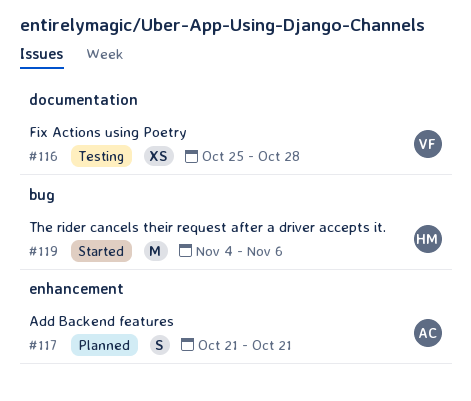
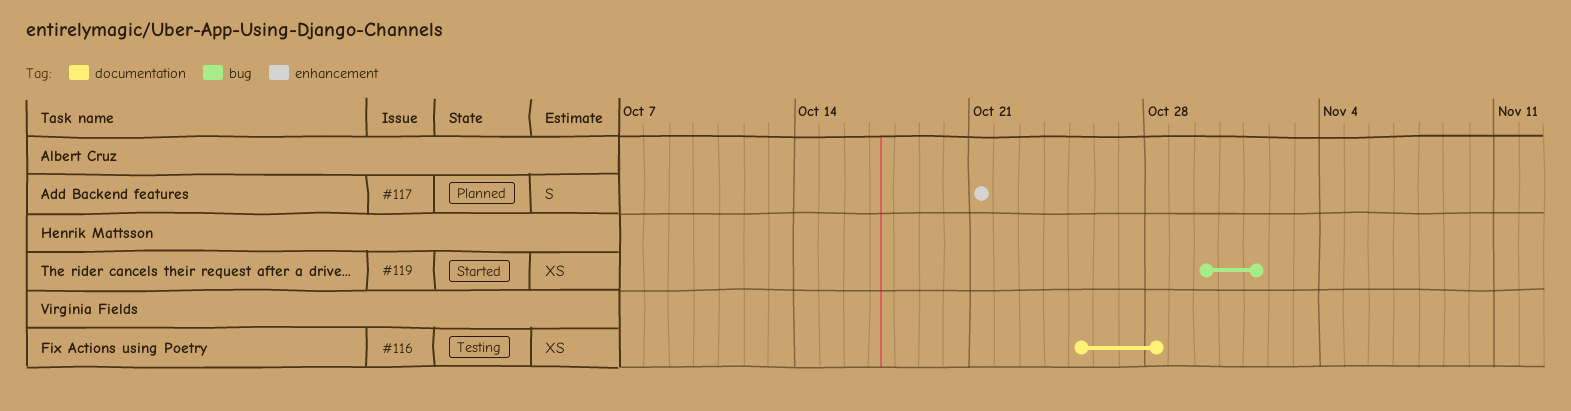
#119, estimate: M -> XS
#119, start: Nov 4 -> Oct 30
#119, due: Nov 6 -> Nov 1

